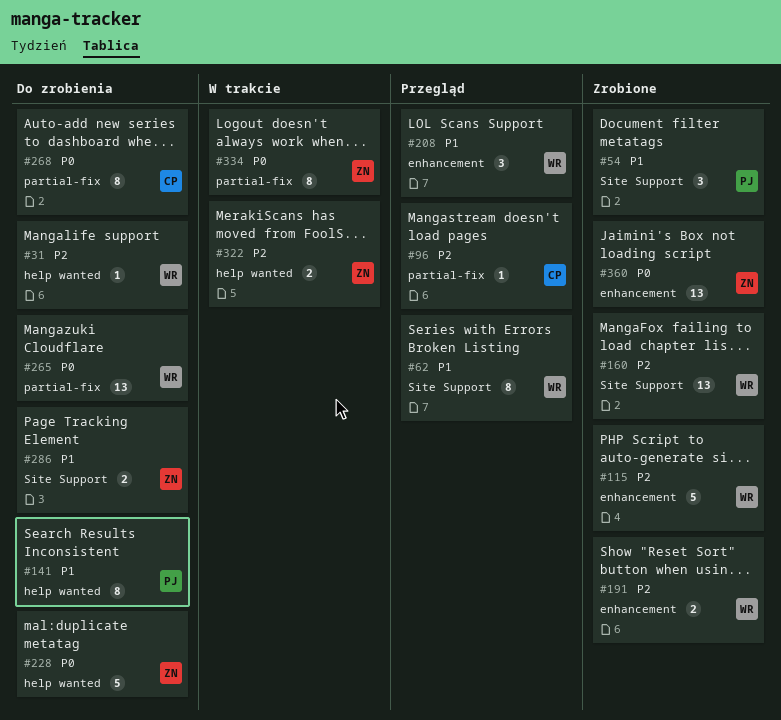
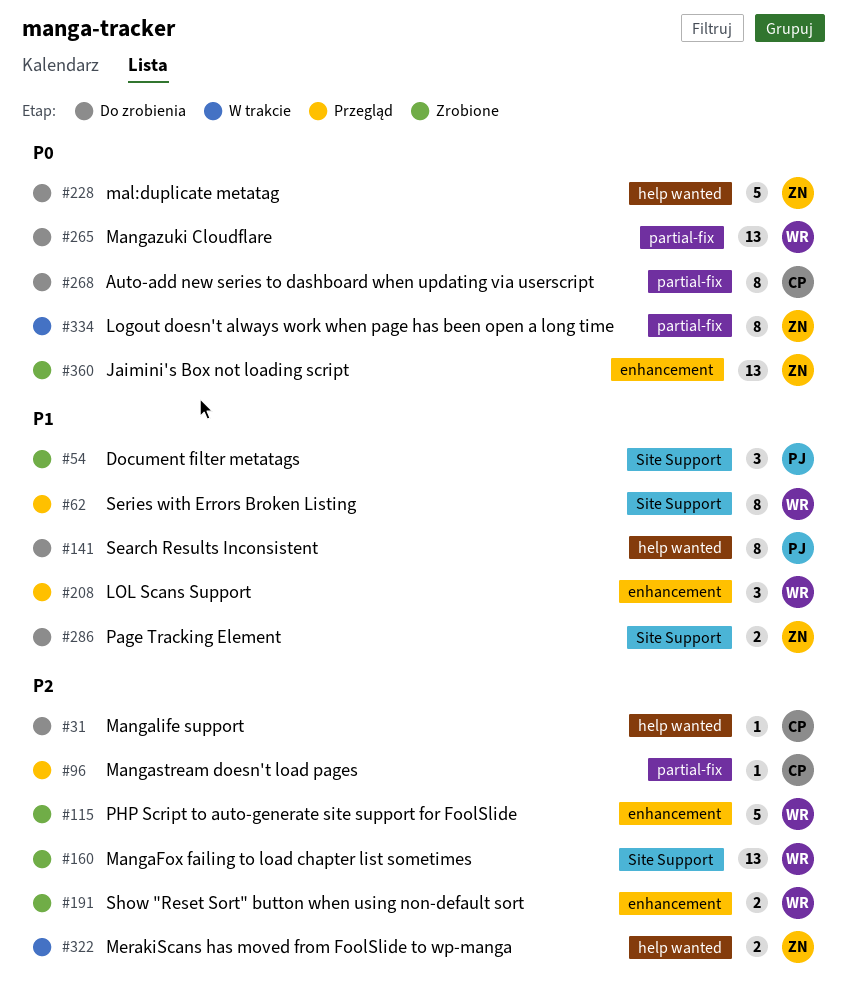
#31, owner: WR -> CP

